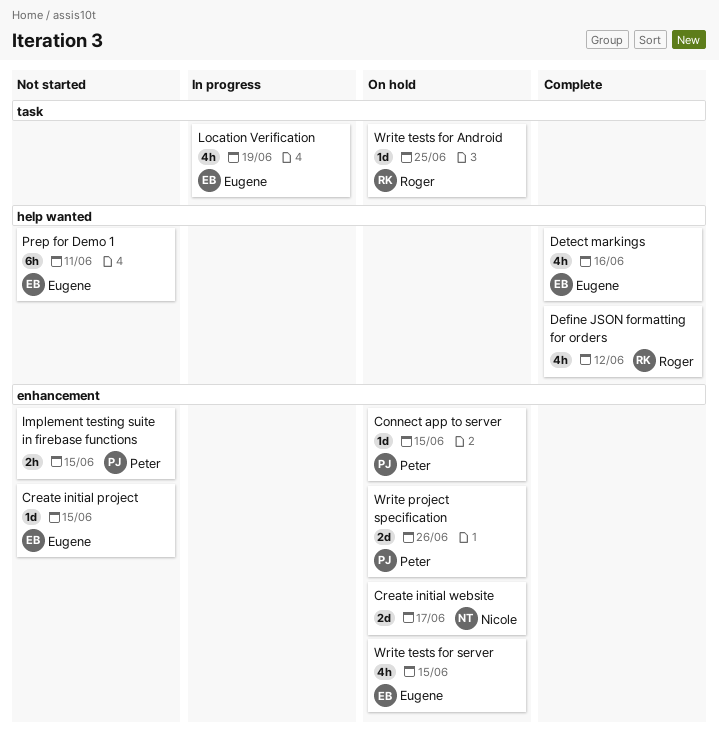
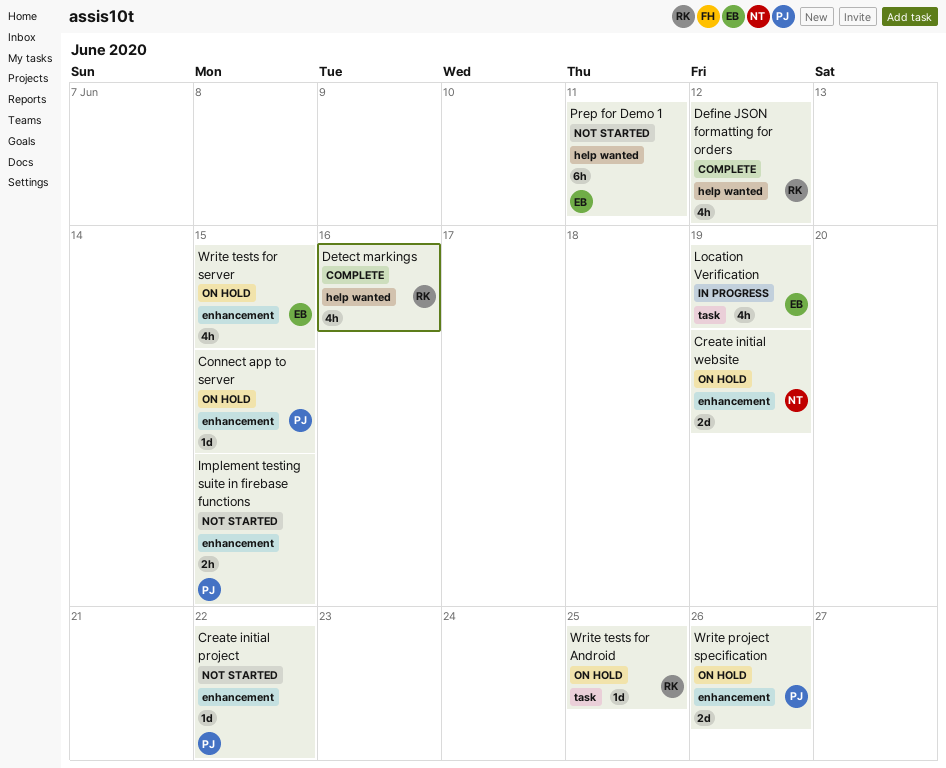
Create initial project, owner: Eugene -> Peter
Create initial project, due: Jun 15 -> Jun 22
Create initial website, due: Jun 17 -> Jun 19
Detect markings, owner: Eugene -> Roger

